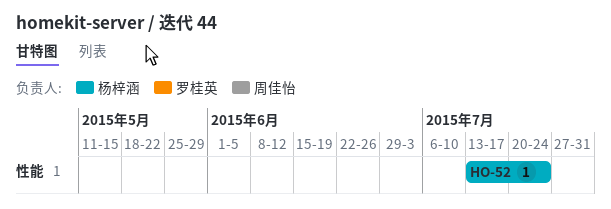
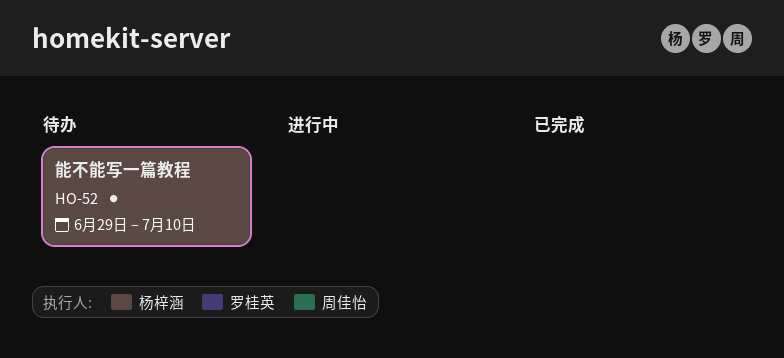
HO-52, start: Jul 13 -> Jun 29
HO-52, due: Jul 24 -> Jul 10

